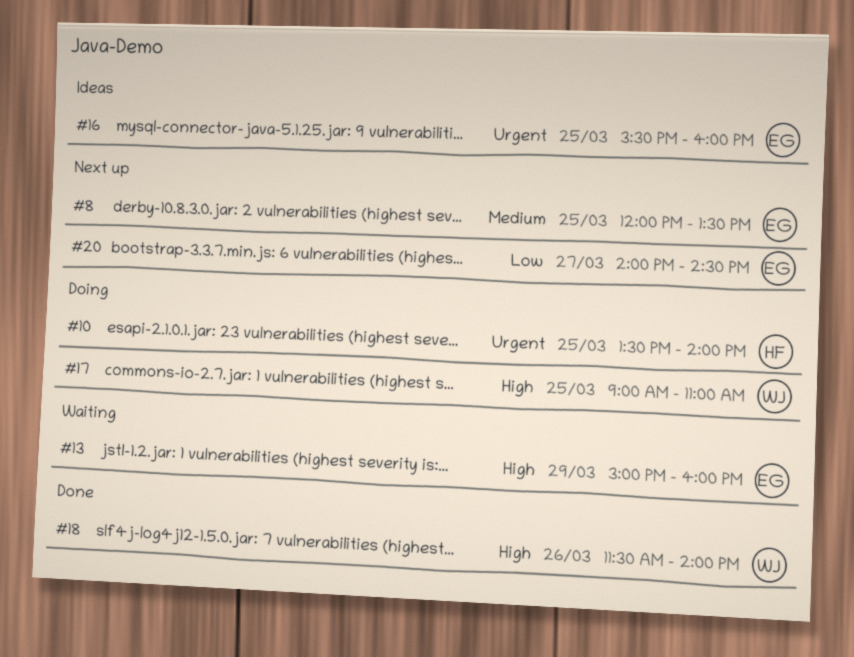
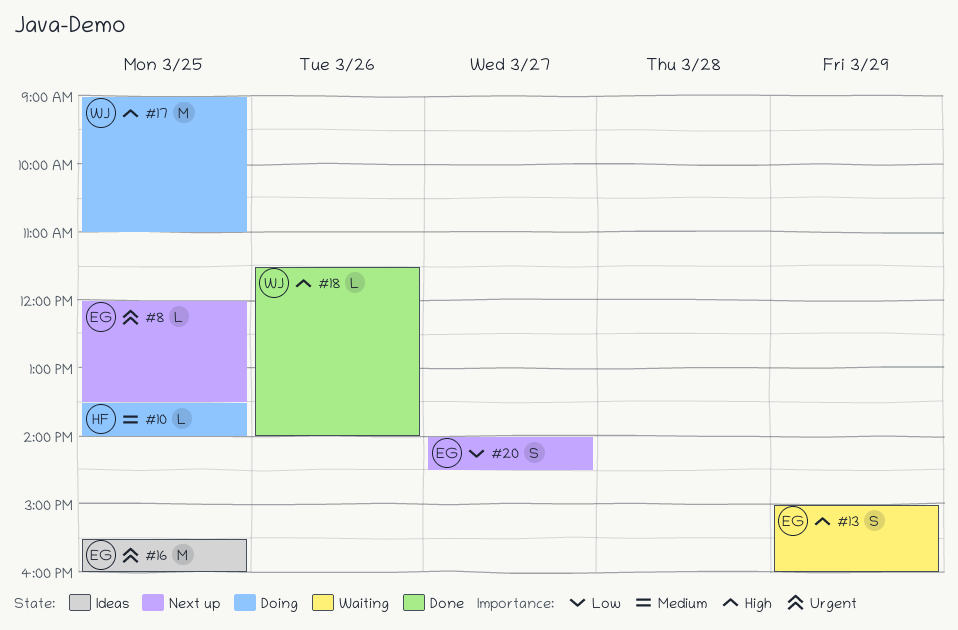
#8, priority: Medium -> Urgent
#10, priority: Urgent -> Medium

